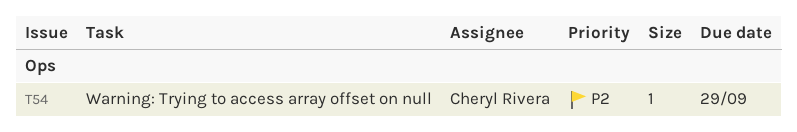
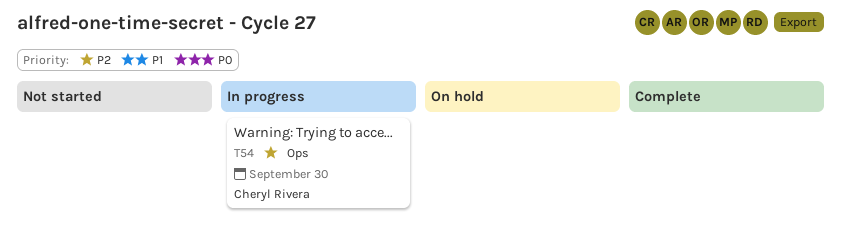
T54, due: Sep 29 -> Sep 30

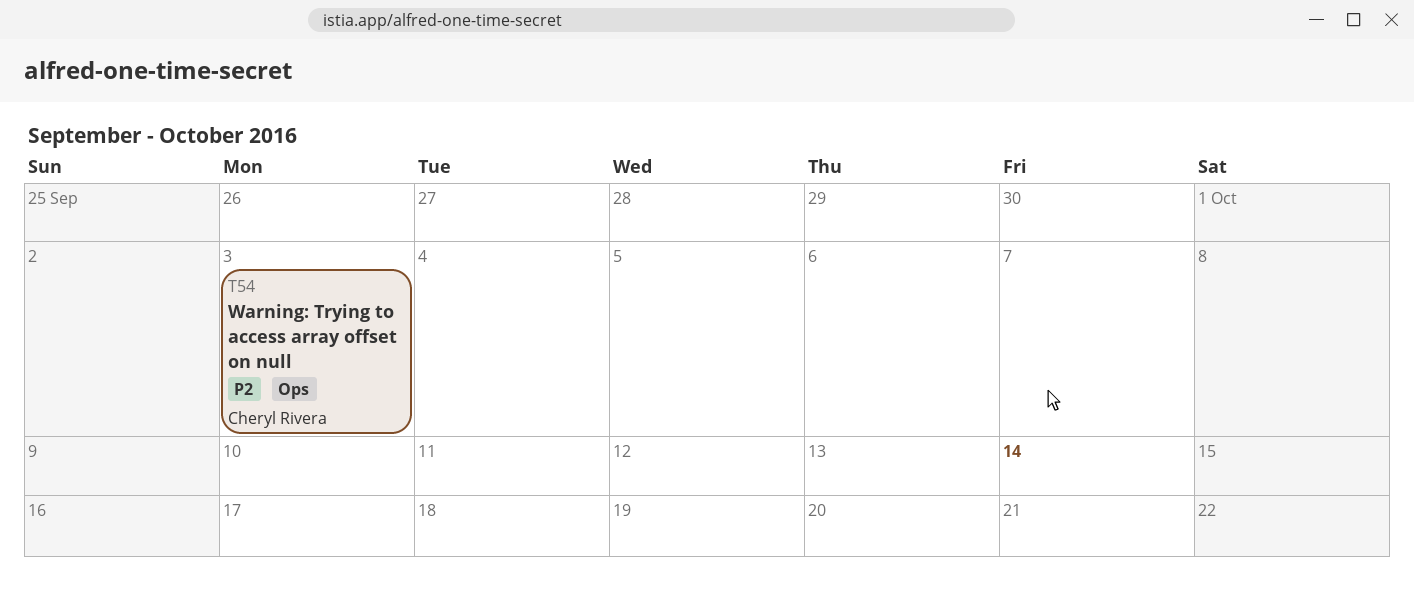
T54, due: Sep 30 -> Oct 3

